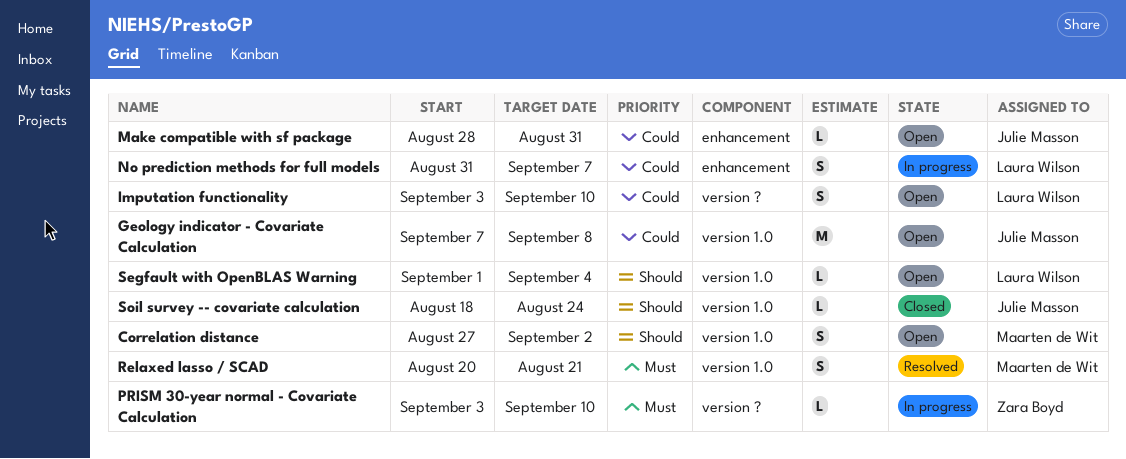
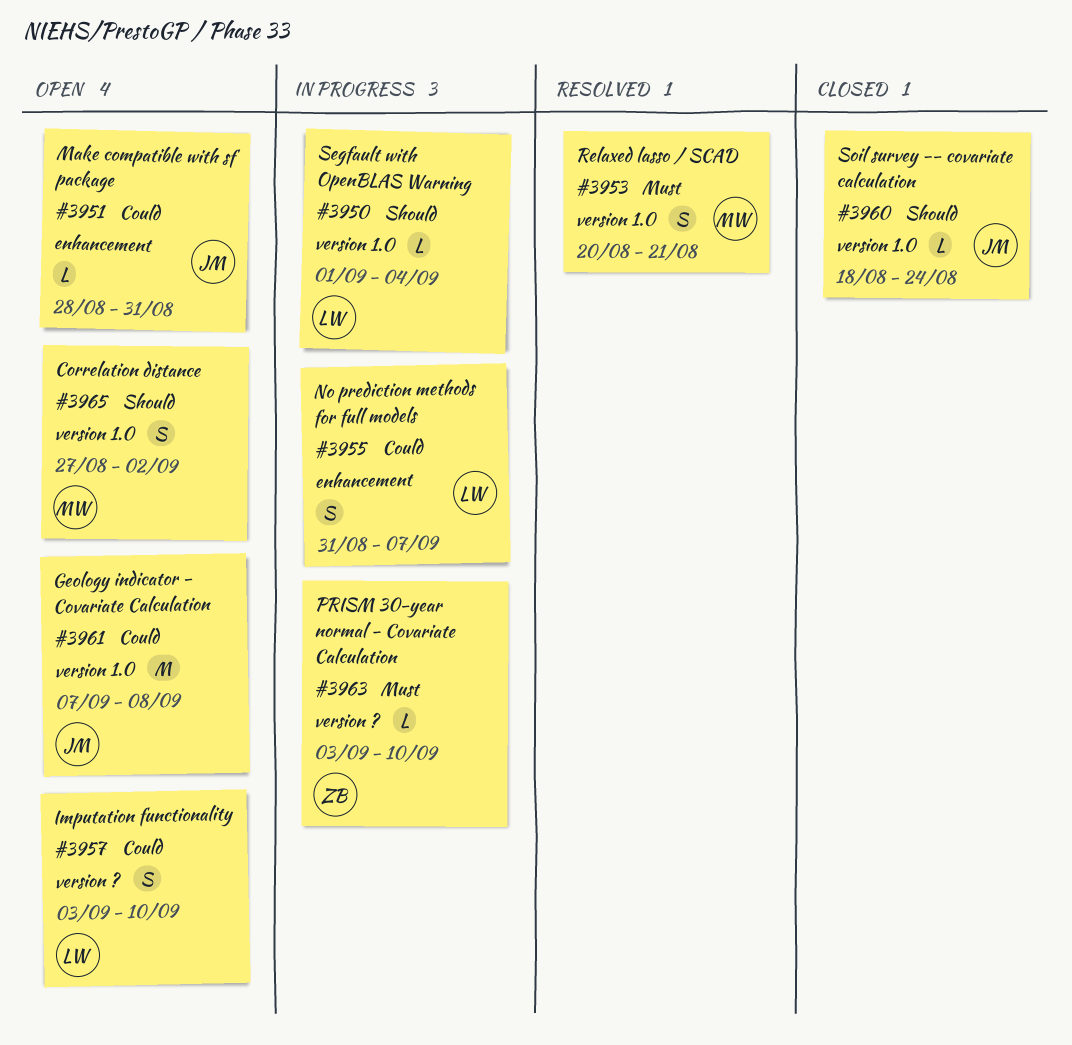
Segfault with OpenBLAS Warning, status: Open -> In progress

